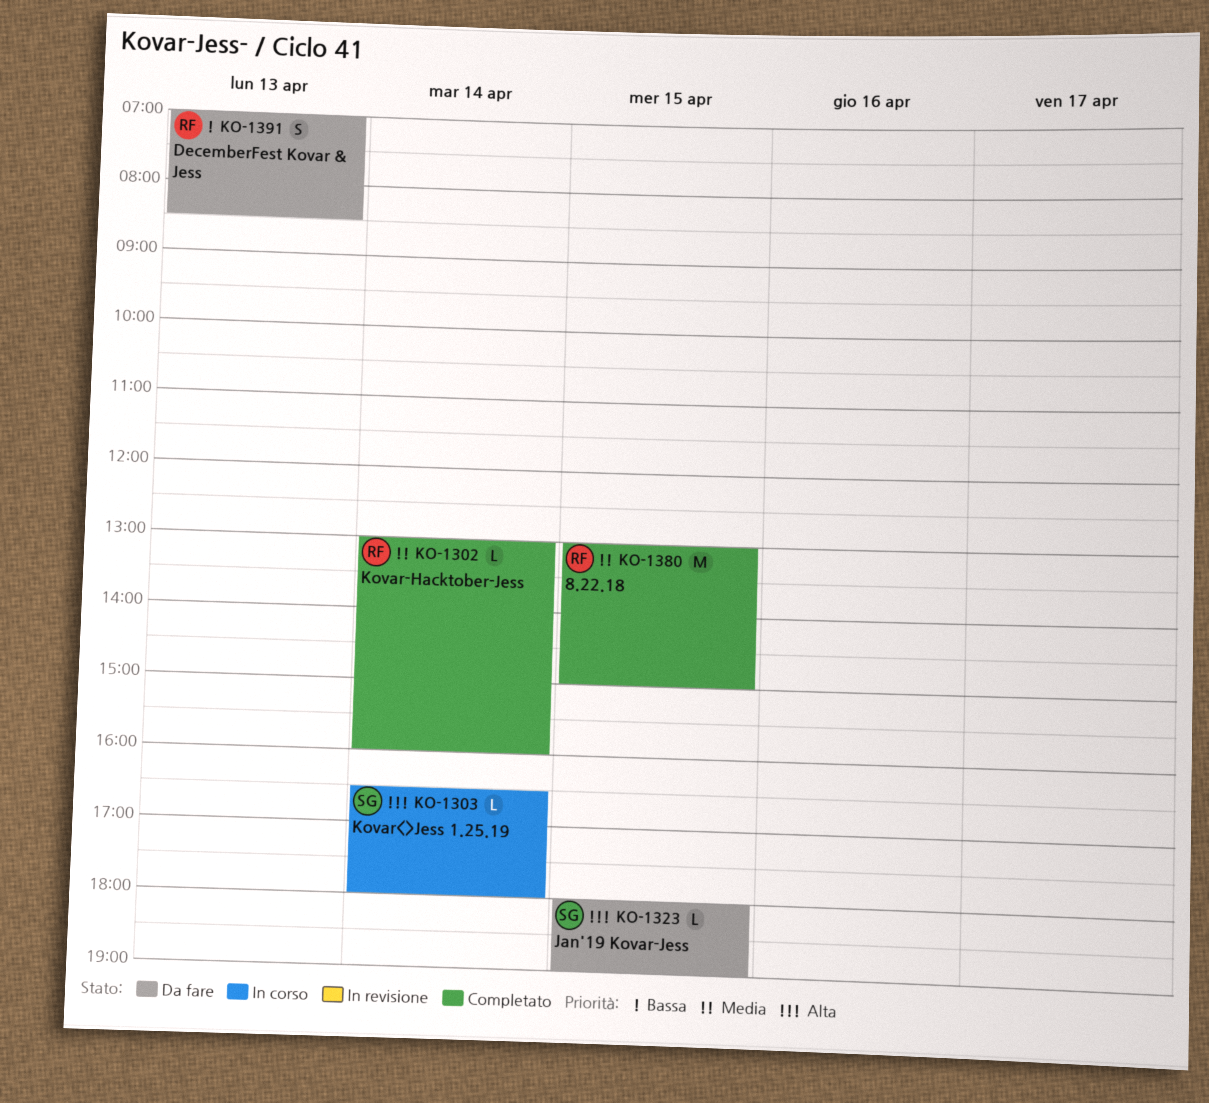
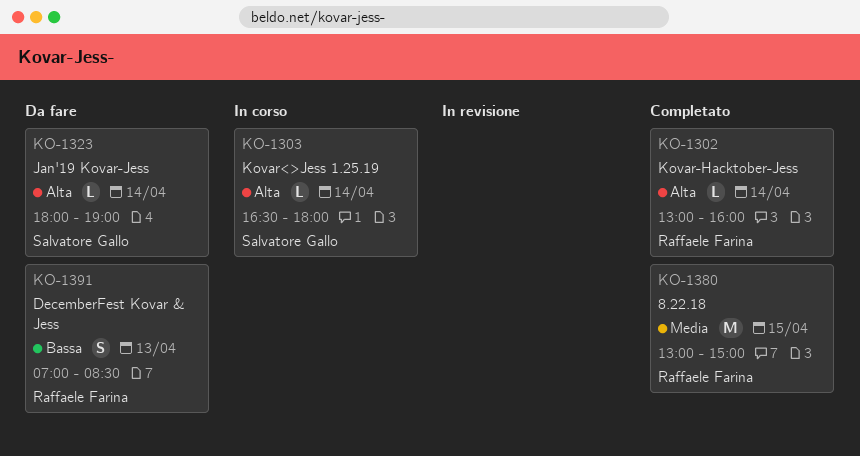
KO-1302, priority: Media -> Alta
KO-1323, day: Apr 15 -> Apr 14

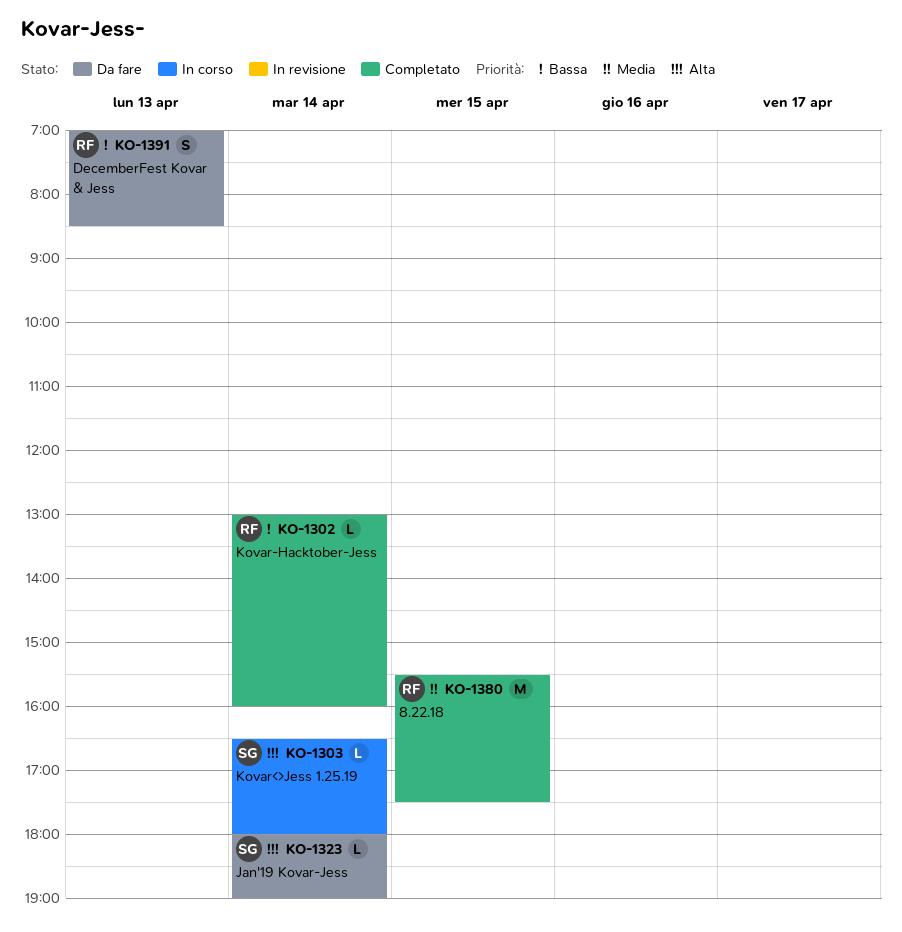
KO-1302, priority: Alta -> Bassa
KO-1380, begins: 13:00 -> 15:30
KO-1380, ends: 15:00 -> 17:30

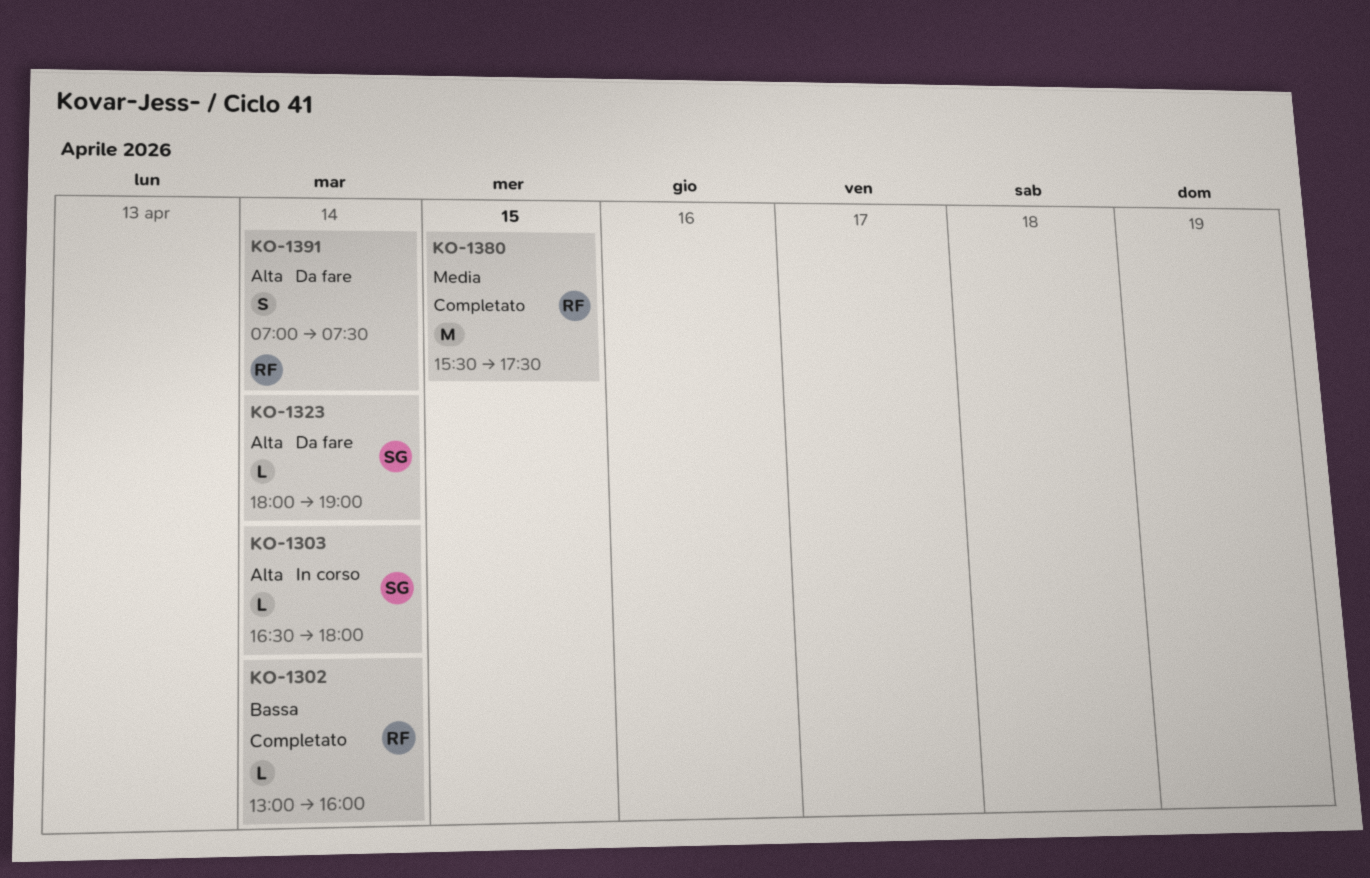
KO-1391, priority: Bassa -> Alta
KO-1391, day: Apr 13 -> Apr 14
KO-1391, ends: 08:30 -> 07:30

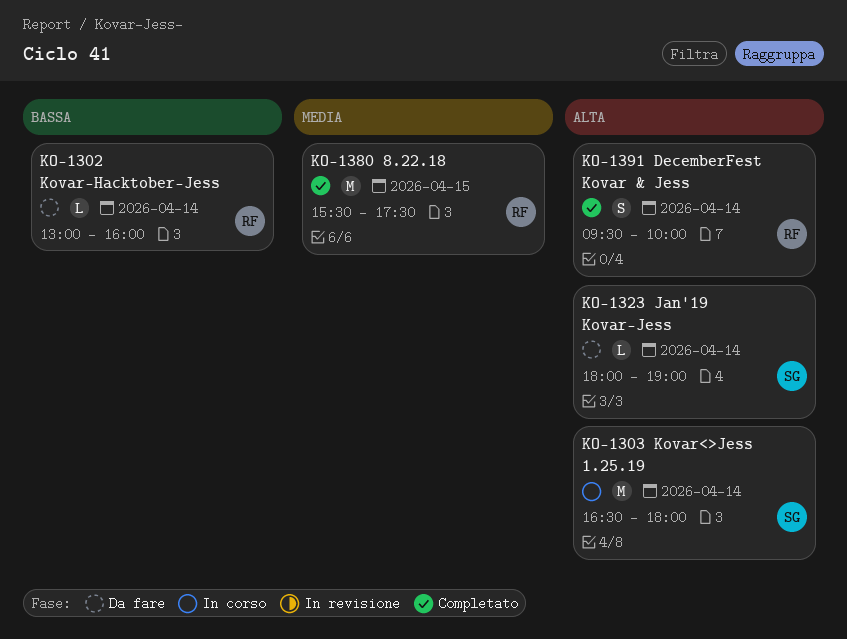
KO-1302, status: Completato -> Da fare
KO-1303, estimate: L -> M
KO-1391, status: Da fare -> Completato
KO-1391, begins: 07:00 -> 09:30
KO-1391, ends: 07:30 -> 10:00

